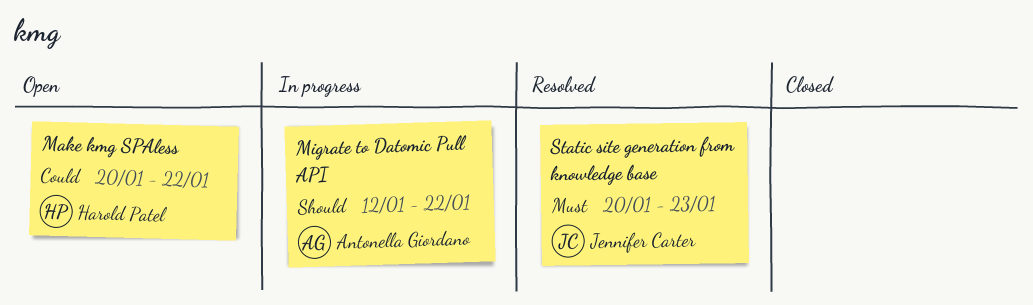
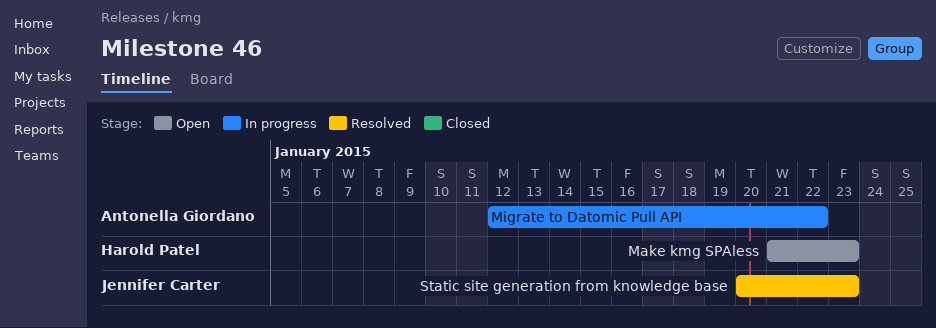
Make kmg SPAless, start: Jan 20 -> Jan 21
Make kmg SPAless, due: Jan 22 -> Jan 23

